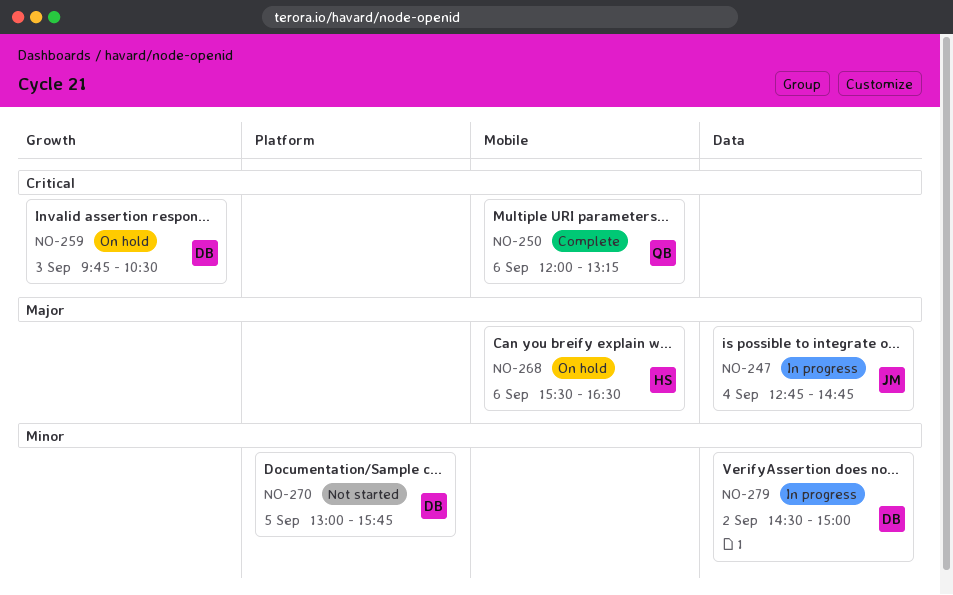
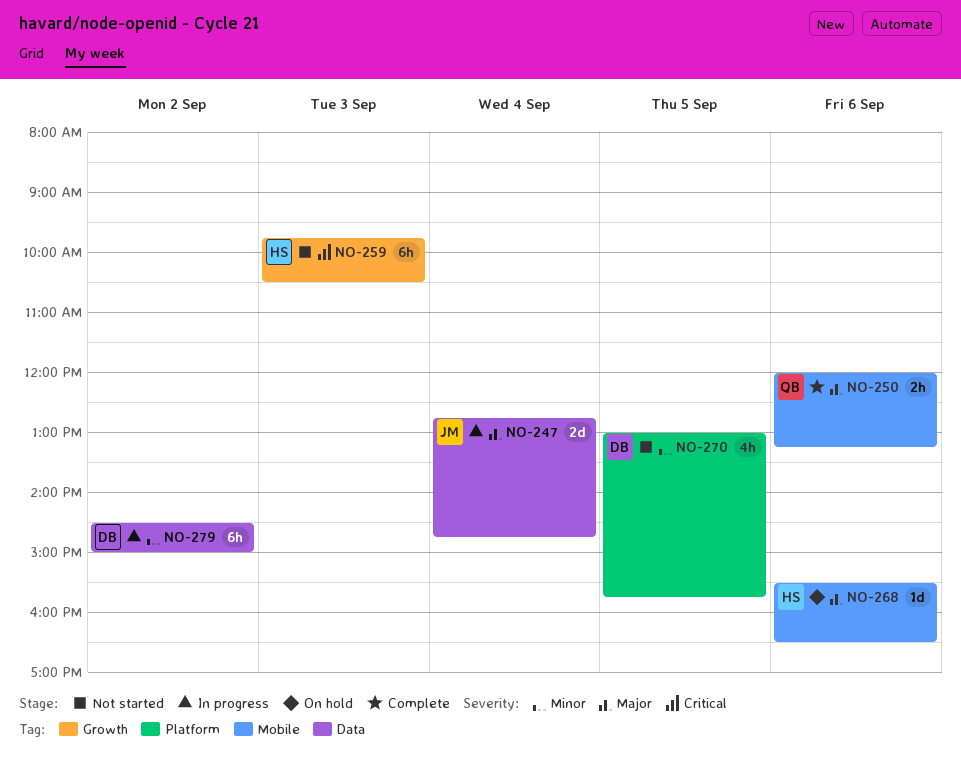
NO-250, priority: Critical -> Major
NO-259, status: On hold -> Not started
NO-259, owner: DB -> HS

